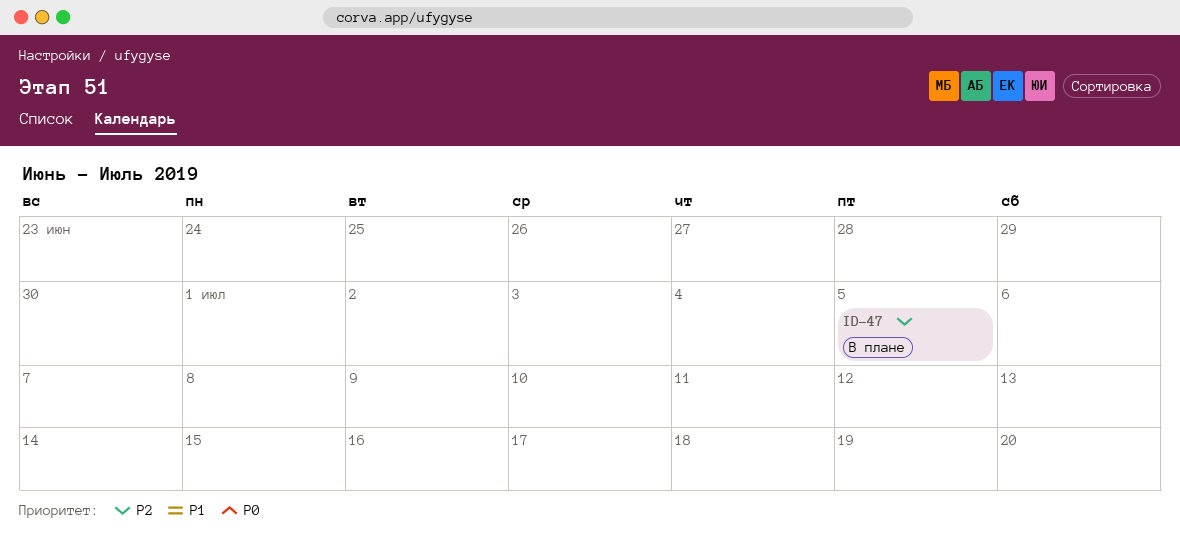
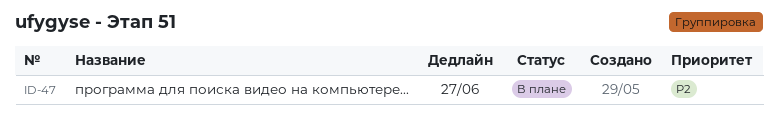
ID-47, due: Jul 5 -> Jun 27

